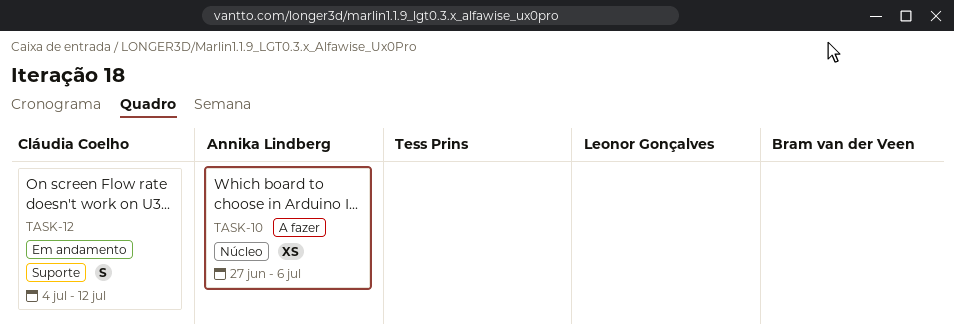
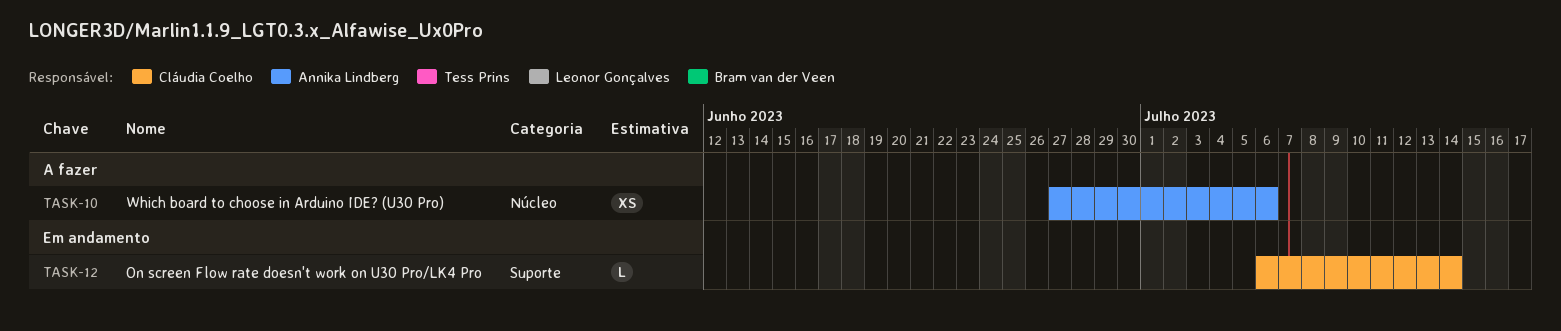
TASK-12, estimate: S -> L
TASK-12, start: Jul 4 -> Jul 6
TASK-12, due: Jul 12 -> Jul 14

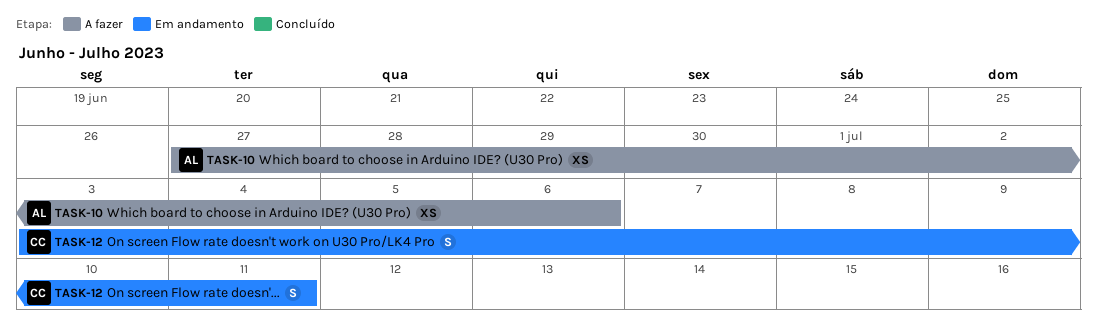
TASK-12, estimate: L -> S
TASK-12, start: Jul 6 -> Jul 3
TASK-12, due: Jul 14 -> Jul 11

